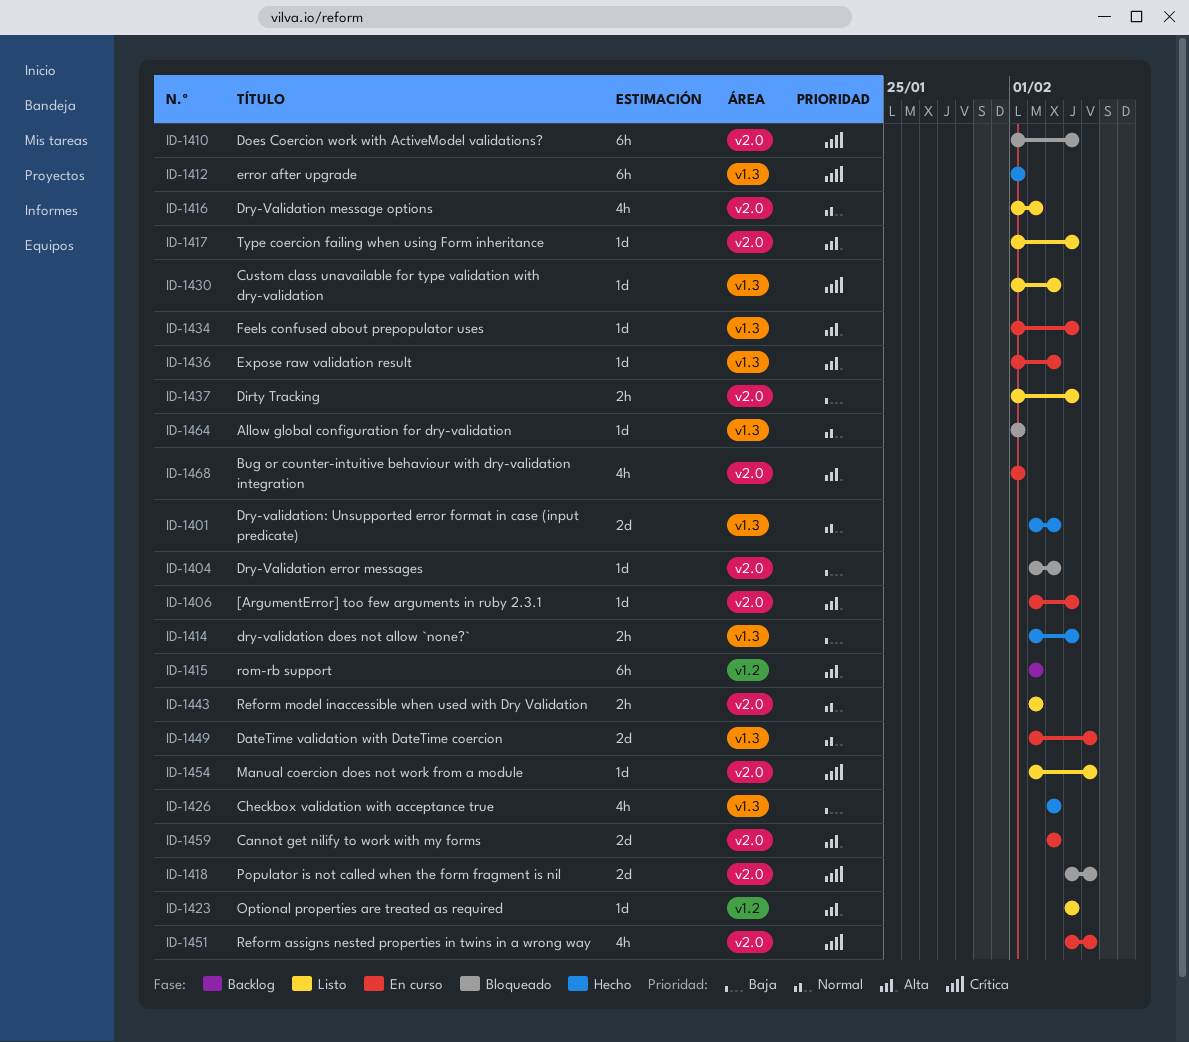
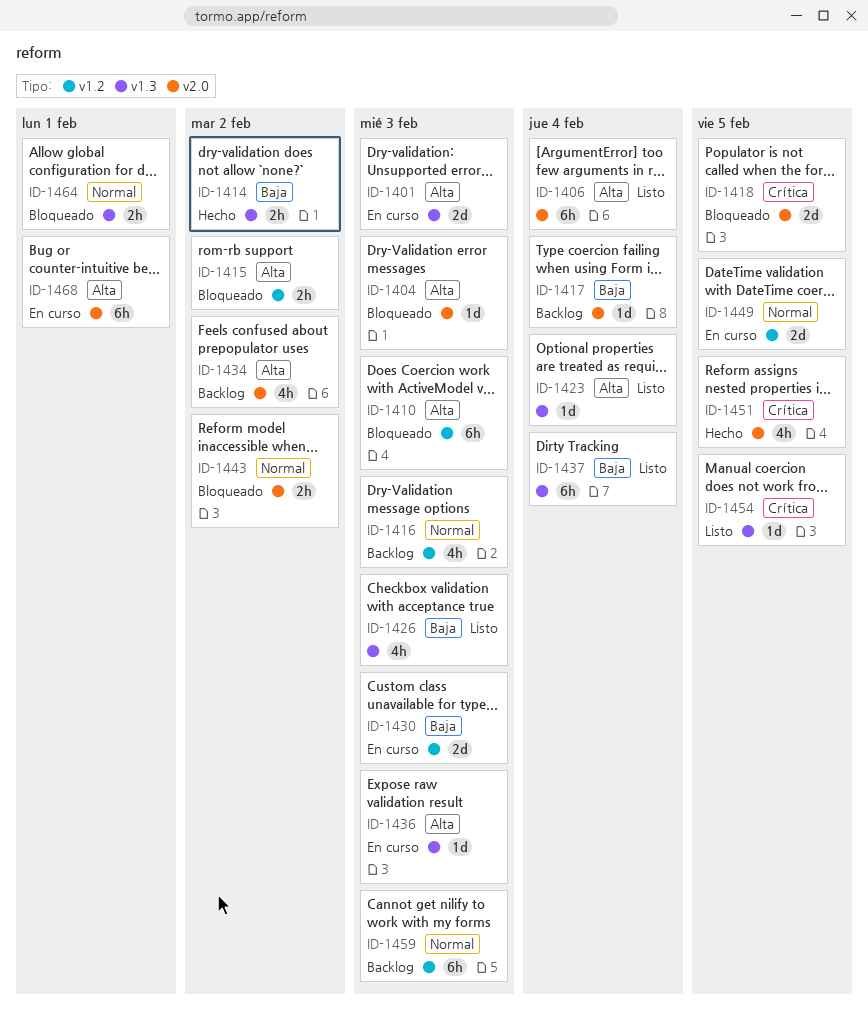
ID-1401, status: Hecho -> En curso
ID-1401, priority: Normal -> Alta
ID-1404, priority: Baja -> Alta
ID-1406, status: En curso -> Listo
ID-1406, estimate: 1d -> 6h
ID-1410, priority: Crítica -> Alta
ID-1410, label: v2.0 -> v1.2
ID-1410, due: Feb 4 -> Feb 3
ID-1412: present -> none
ID-1414, due: Feb 4 -> Feb 2
ID-1415, status: Backlog -> Bloqueado
ID-1415, estimate: 6h -> 2h
ID-1416, status: Listo -> Backlog
ID-1416, label: v2.0 -> v1.2
ID-1416, due: Feb 2 -> Feb 3
ID-1417, status: Listo -> Backlog
ID-1417, priority: Alta -> Baja
ID-1423, label: v1.2 -> v1.3
ID-1426, status: Hecho -> Listo
ID-1430, status: Listo -> En curso
ID-1430, priority: Crítica -> Baja
ID-1430, label: v1.3 -> v1.2
ID-1430, estimate: 1d -> 2d
ID-1434, status: En curso -> Backlog
ID-1434, label: v1.3 -> v2.0
ID-1434, estimate: 1d -> 4h
ID-1434, due: Feb 4 -> Feb 2
ID-1437, label: v2.0 -> v1.3
ID-1437, estimate: 2h -> 6h
ID-1443, status: Listo -> Bloqueado
ID-1449, label: v1.3 -> v1.2
ID-1451, status: En curso -> Hecho
ID-1454, label: v2.0 -> v1.3
ID-1459, status: En curso -> Backlog
ID-1459, priority: Alta -> Normal
ID-1459, label: v2.0 -> v1.2
ID-1459, estimate: 2d -> 6h
ID-1464, estimate: 1d -> 2h
ID-1468, estimate: 4h -> 6h

